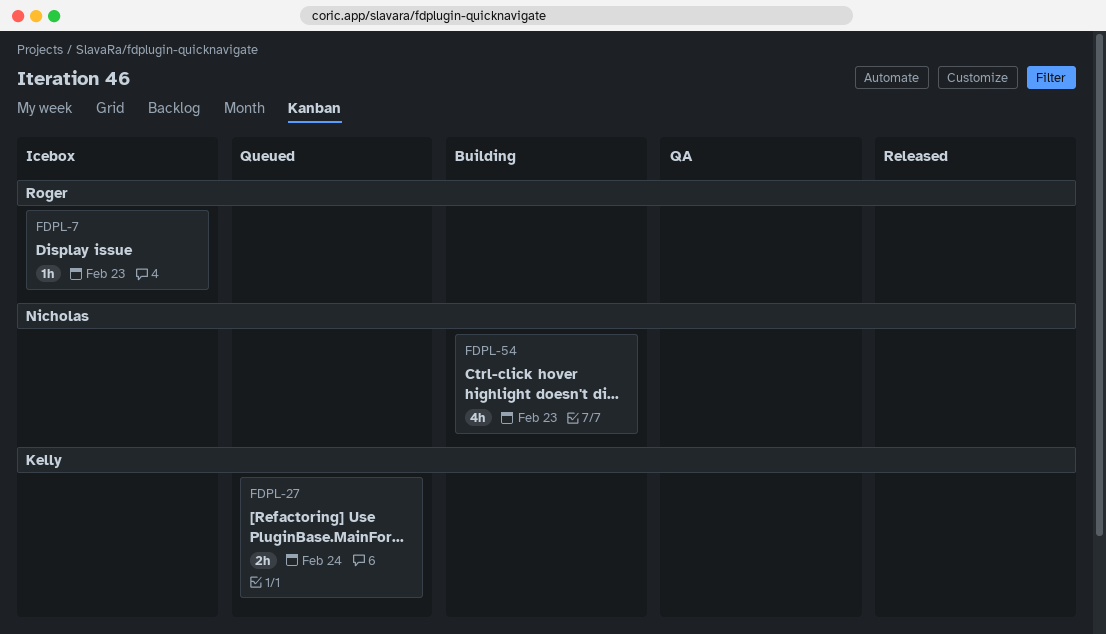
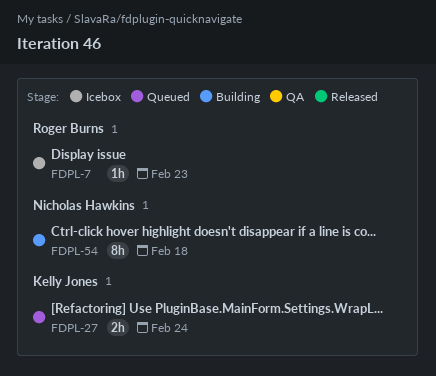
FDPL-54, estimate: 4h -> 8h
FDPL-54, due: Feb 23 -> Feb 18

